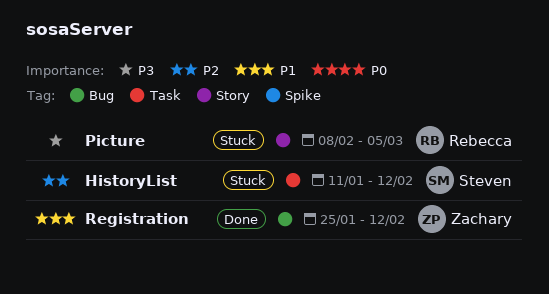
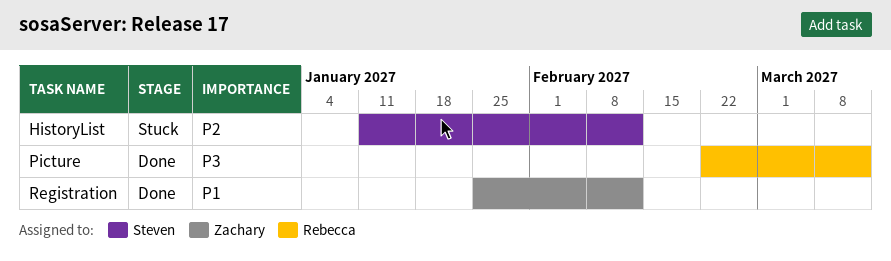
Picture, status: Stuck -> Done
Picture, start: Feb 8 -> Feb 22
Picture, due: Mar 5 -> Mar 12

